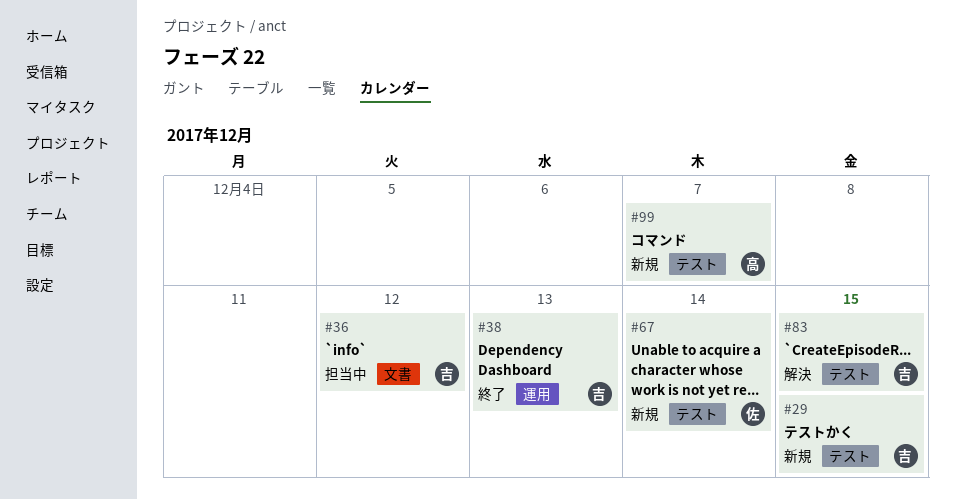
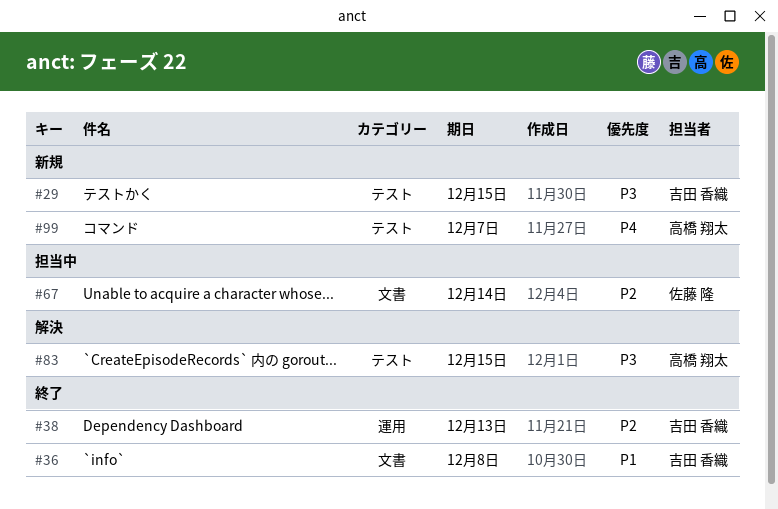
#36, status: 担当中 -> 終了
#36, due: Dec 12 -> Dec 8
#67, status: 新規 -> 担当中
#67, label: テスト -> 文書
#83, owner: 吉田 香織 -> 高橋 翔太

